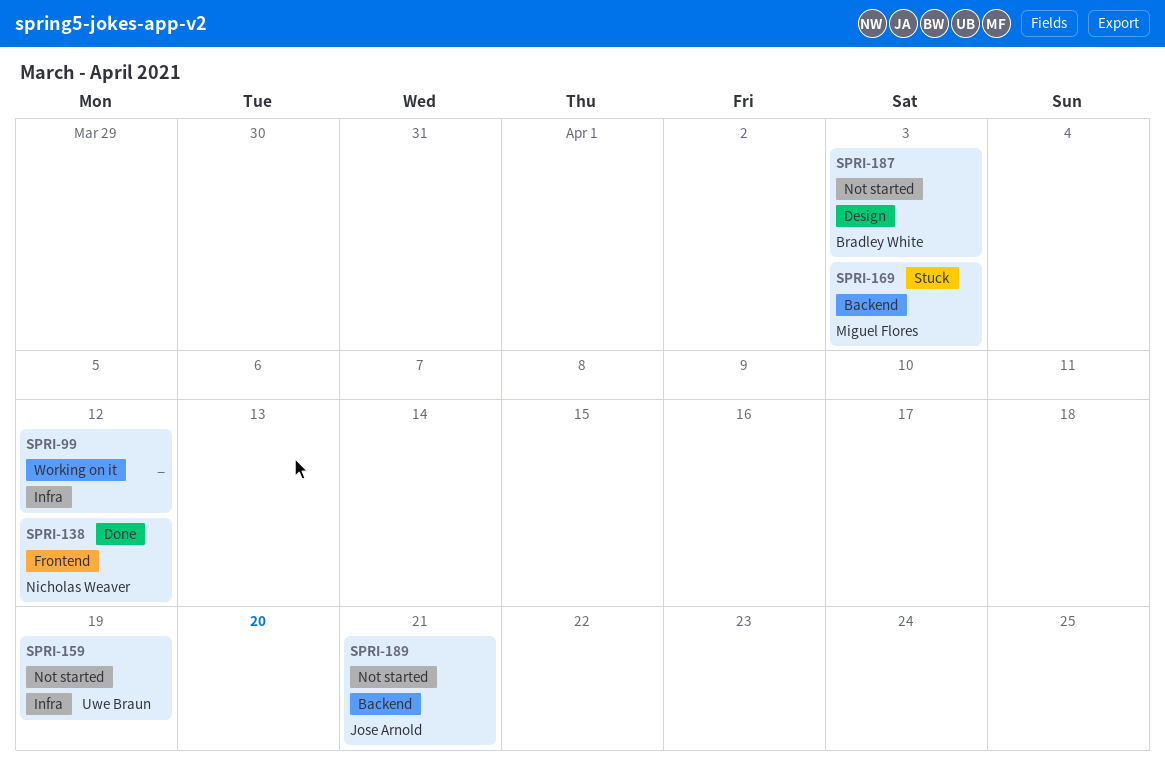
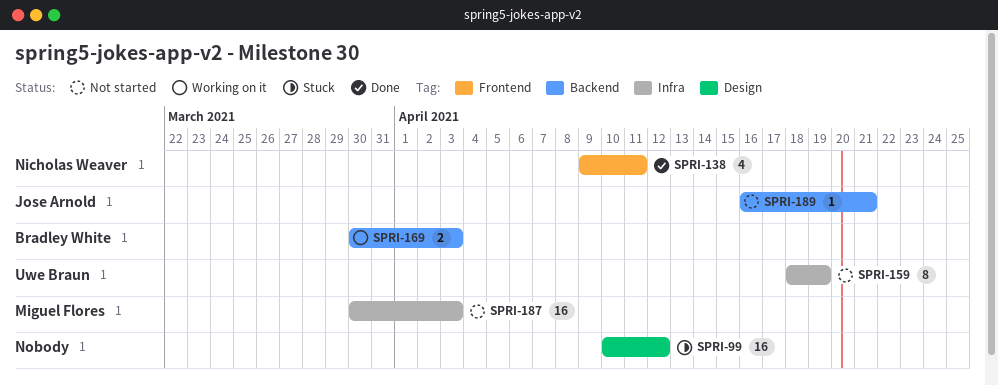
SPRI-99, status: Working on it -> Stuck
SPRI-99, label: Infra -> Design
SPRI-138, due: Apr 12 -> Apr 11
SPRI-169, status: Stuck -> Working on it
SPRI-169, owner: Miguel Flores -> Bradley White
SPRI-187, owner: Bradley White -> Miguel Flores
SPRI-187, label: Design -> Infra

